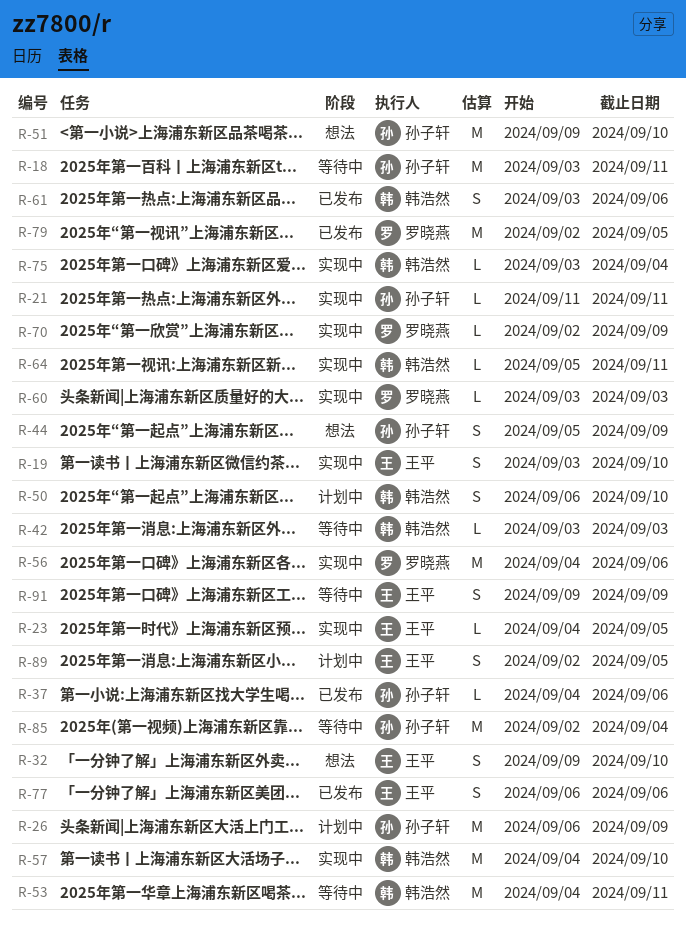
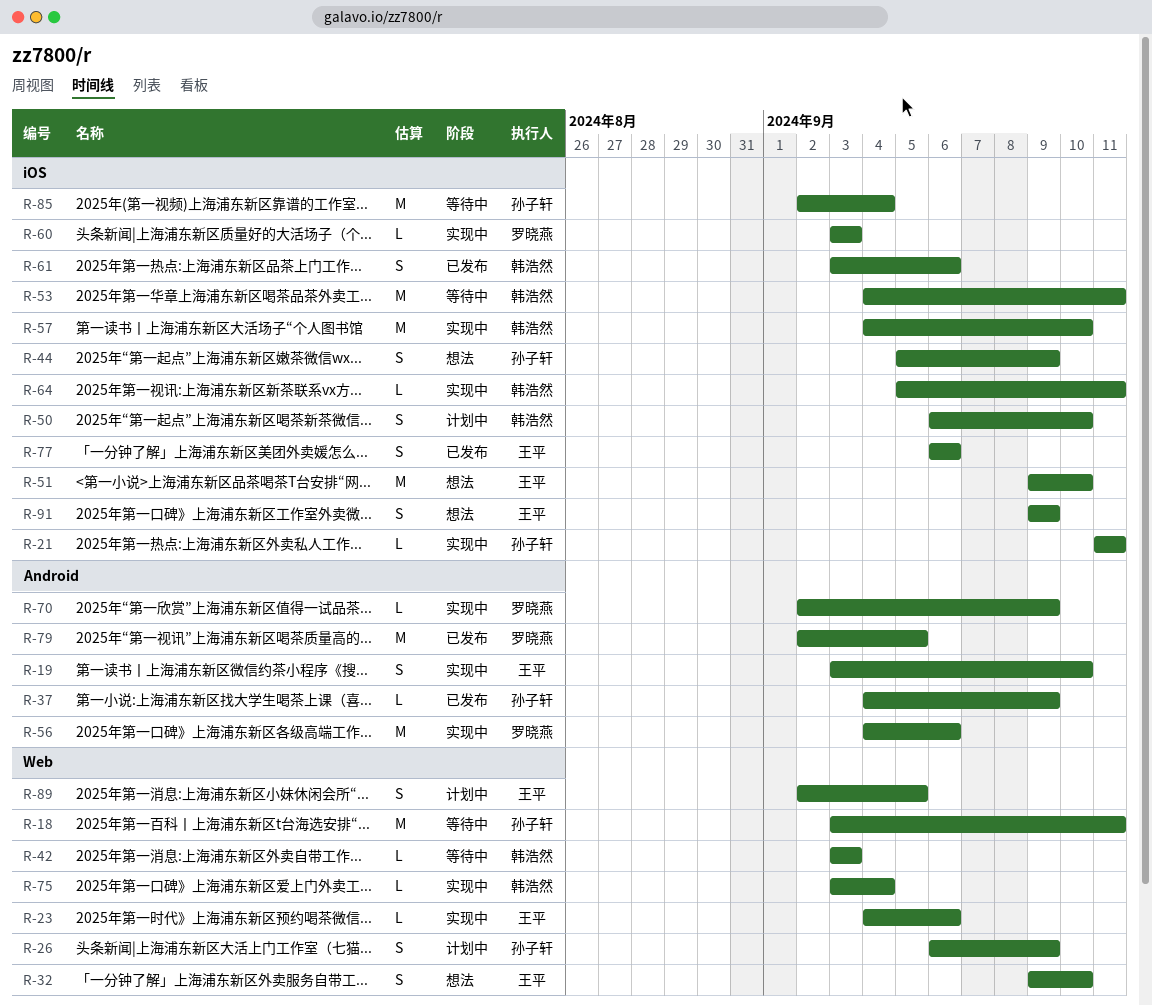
R-23, due: Sep 5 -> Sep 6
R-26, estimate: M -> S
R-37, due: Sep 6 -> Sep 9
R-51, owner: 孙子轩 -> 王平
R-91, status: 等待中 -> 想法

